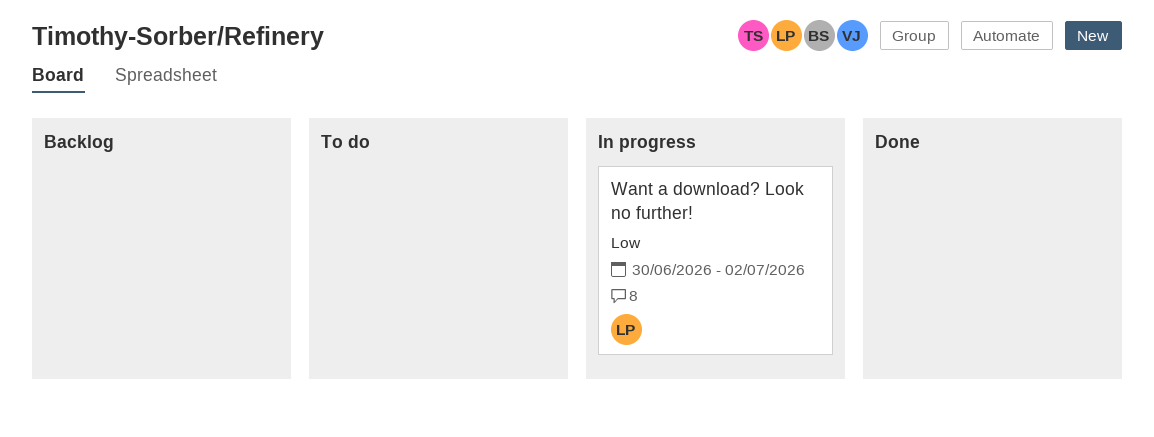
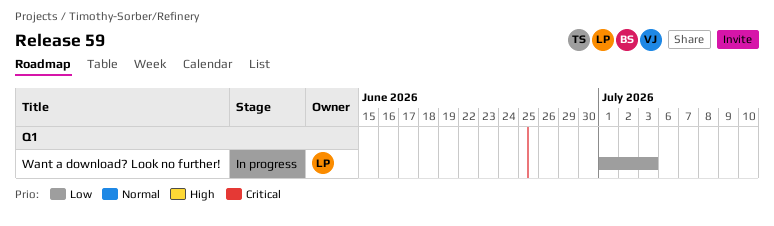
Want a download? Look no further!, start: Jun 30 -> Jul 1
Want a download? Look no further!, due: Jul 2 -> Jul 3

